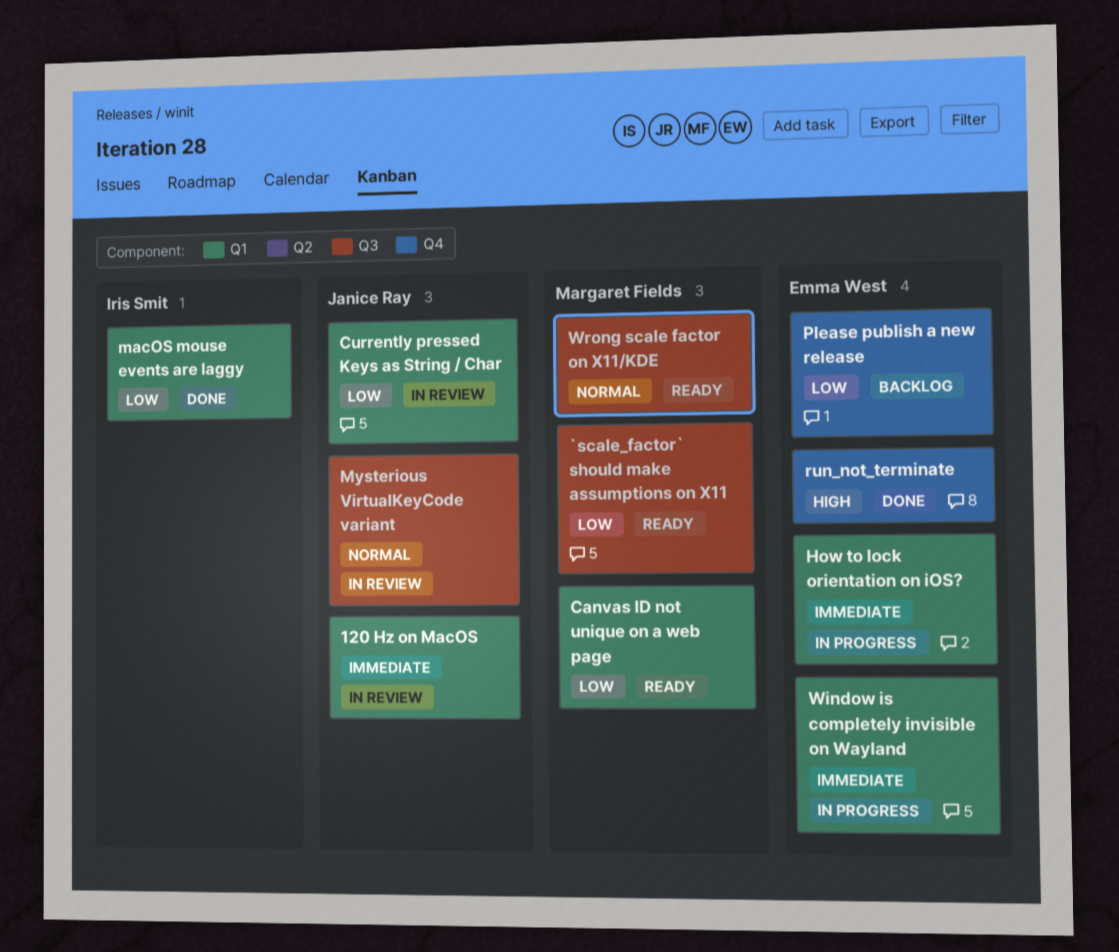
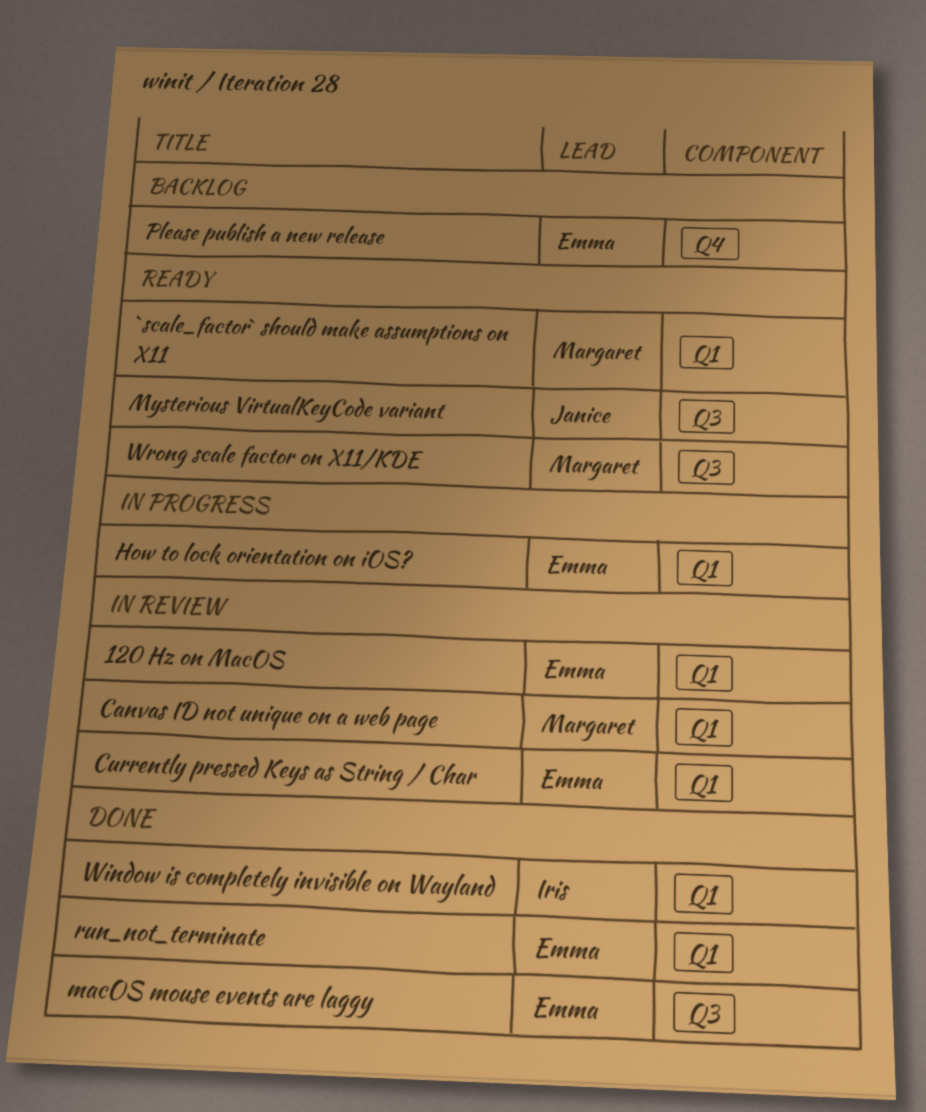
120 Hz on MacOS, owner: Janice Ray -> Emma West
`scale_factor` should make assumptions on X11, label: Q3 -> Q1
Canvas ID not unique on a web page, status: Ready -> In review
Currently pressed Keys as String / Char, owner: Janice Ray -> Emma West
macOS mouse events are laggy, owner: Iris Smit -> Emma West
macOS mouse events are laggy, label: Q1 -> Q3
Mysterious VirtualKeyCode variant, status: In review -> Ready
run_not_terminate, label: Q4 -> Q1
Window is completely invisible on Wayland, status: In progress -> Done
Window is completely invisible on Wayland, owner: Emma West -> Iris Smit

